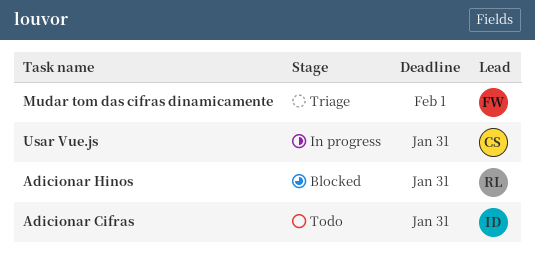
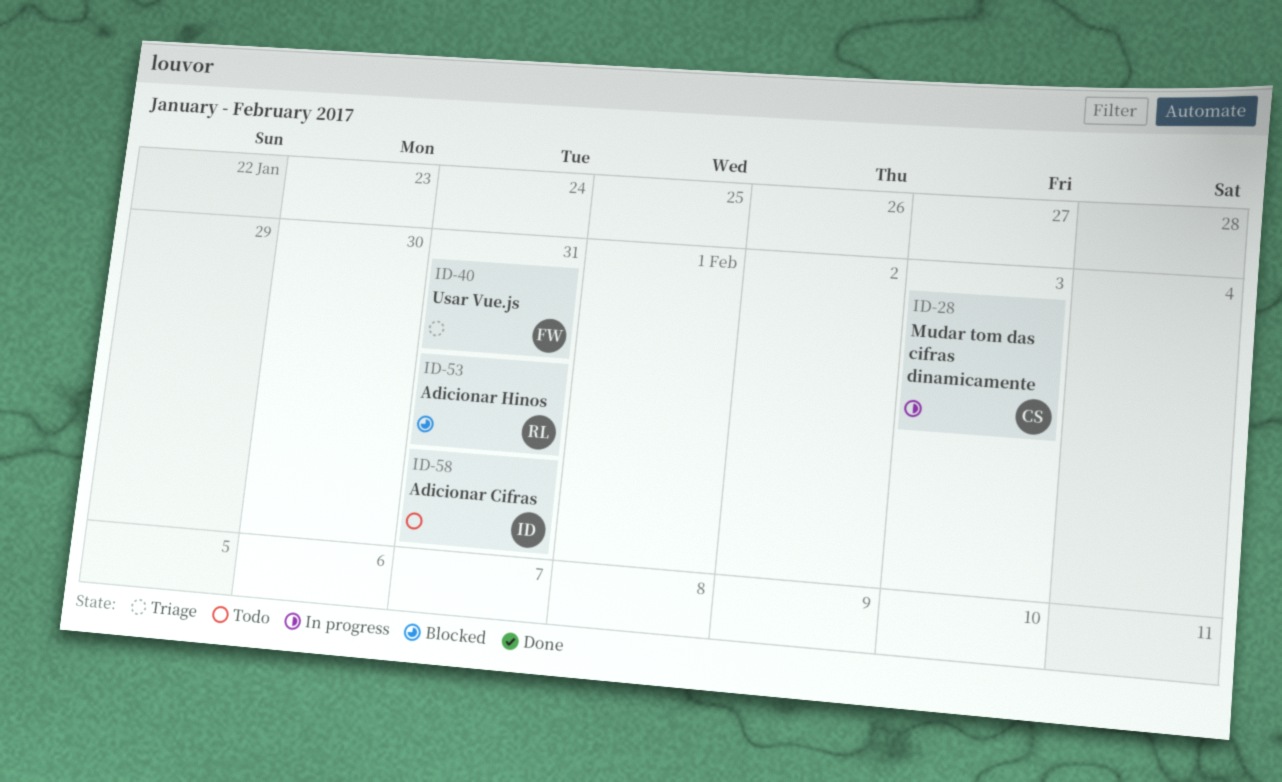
Mudar tom das cifras dinamicamente, status: Triage -> In progress
Mudar tom das cifras dinamicamente, owner: FW -> CS
Mudar tom das cifras dinamicamente, due: Feb 1 -> Feb 3
Usar Vue.js, status: In progress -> Triage
Usar Vue.js, owner: CS -> FW

